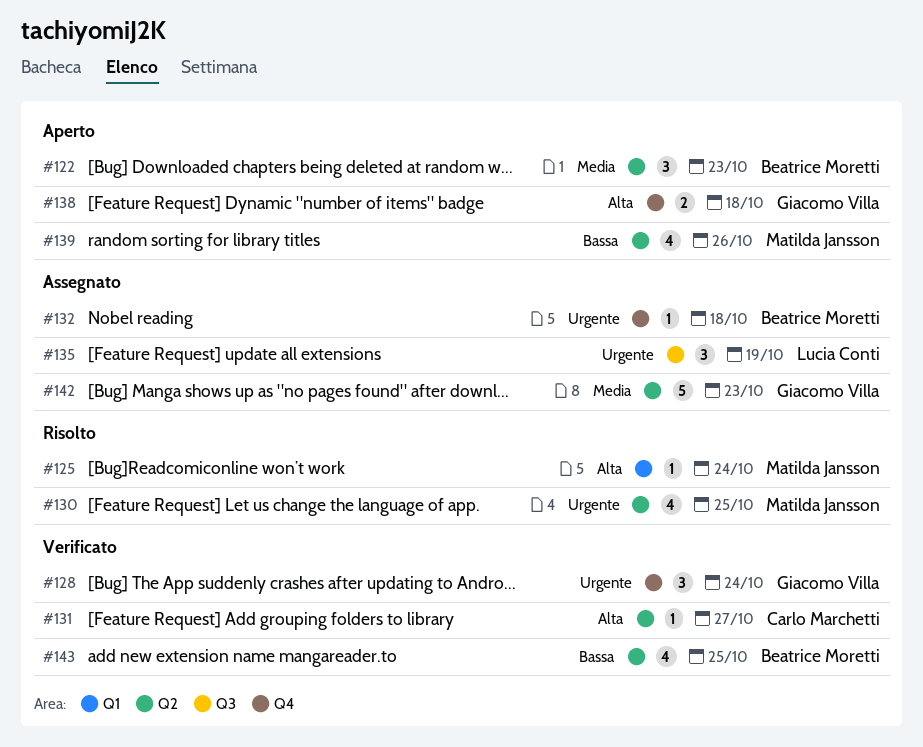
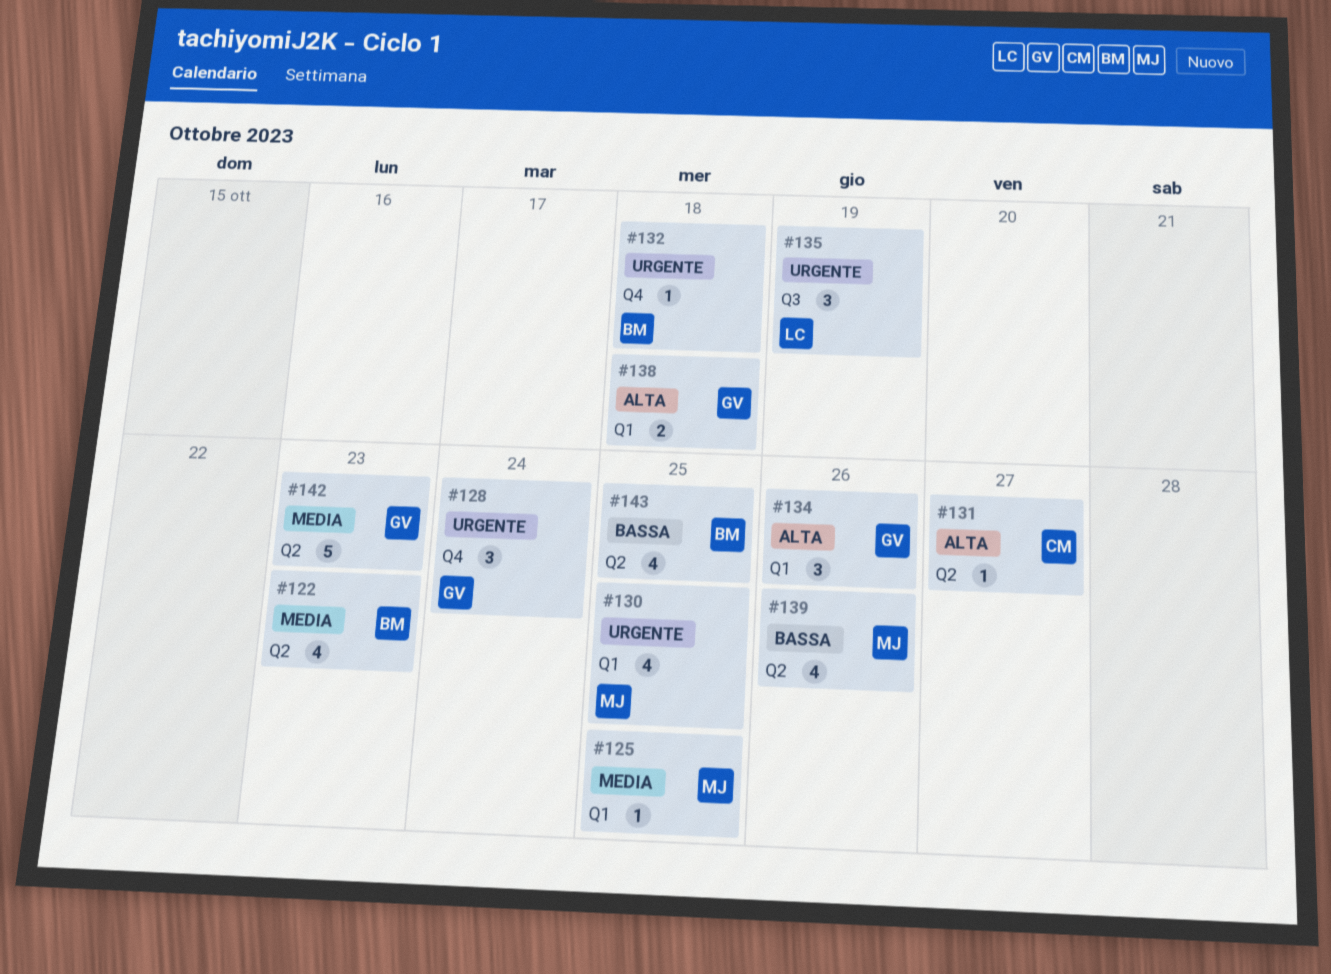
#122, estimate: 3 -> 4
#125, priority: Alta -> Media
#125, due: Oct 24 -> Oct 25
#130, label: Q2 -> Q1
#134: none -> present
#138, label: Q4 -> Q1

